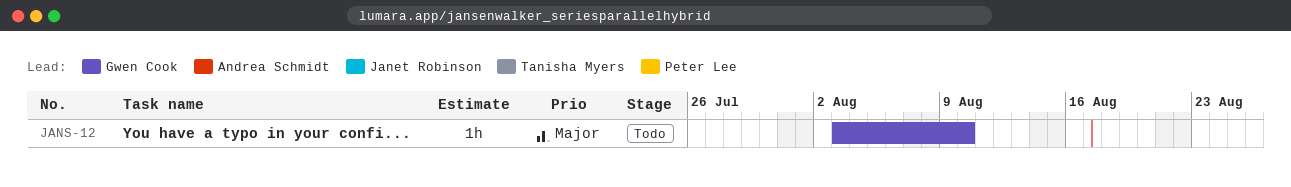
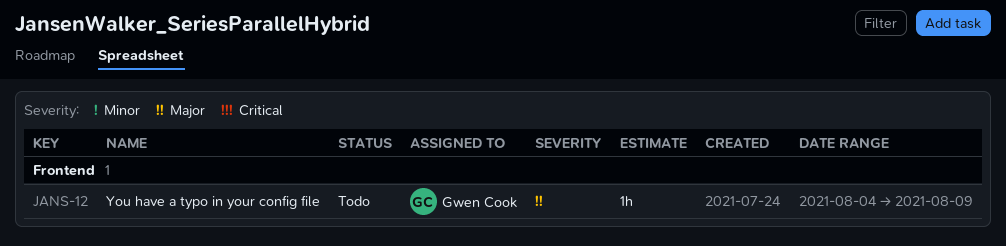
JANS-12, start: Aug 3 -> Aug 4
JANS-12, due: Aug 10 -> Aug 9

